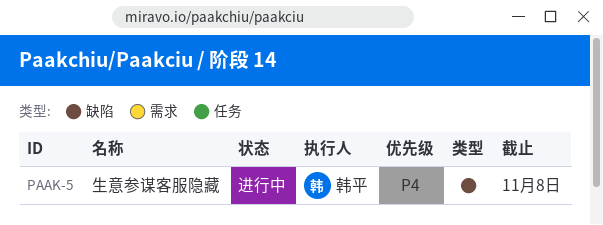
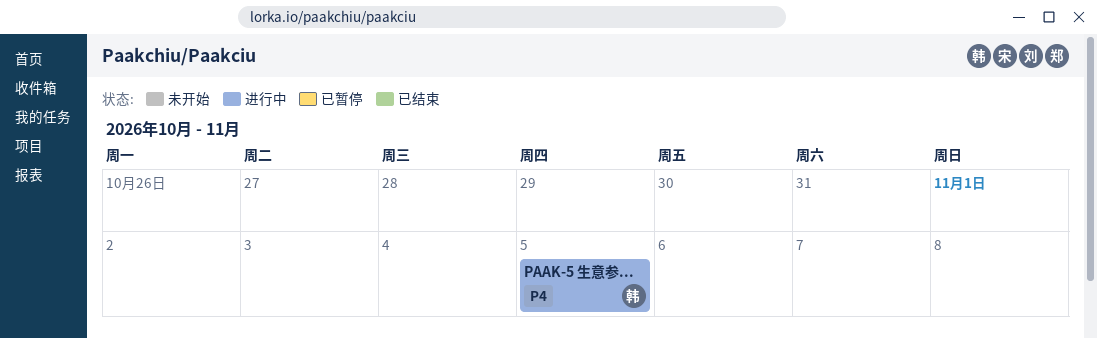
PAAK-5, due: Nov 8 -> Nov 5

